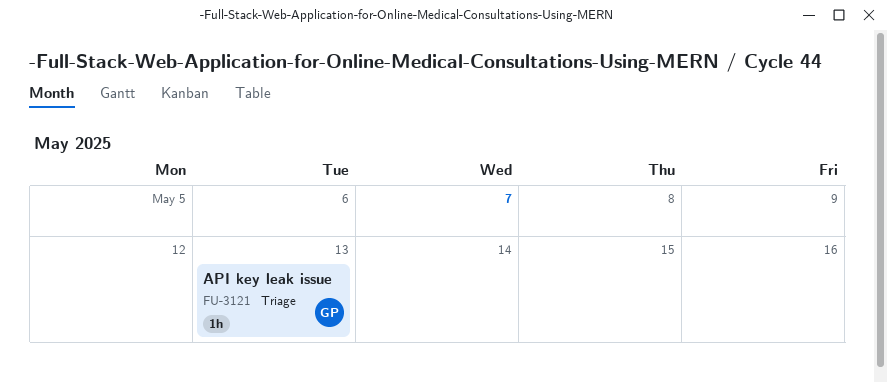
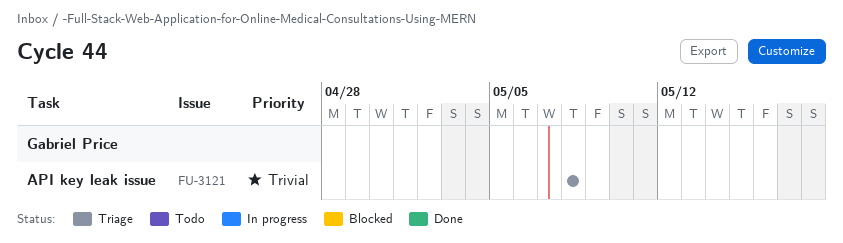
FU-3121, due: May 13 -> May 8

